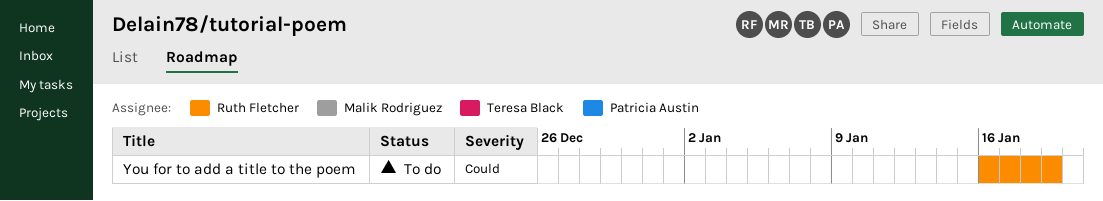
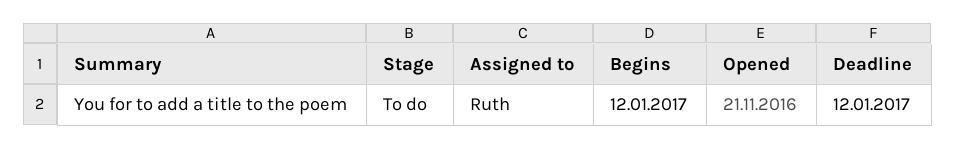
You for to add a title to the poem, start: Jan 16 -> Jan 12
You for to add a title to the poem, due: Jan 19 -> Jan 12

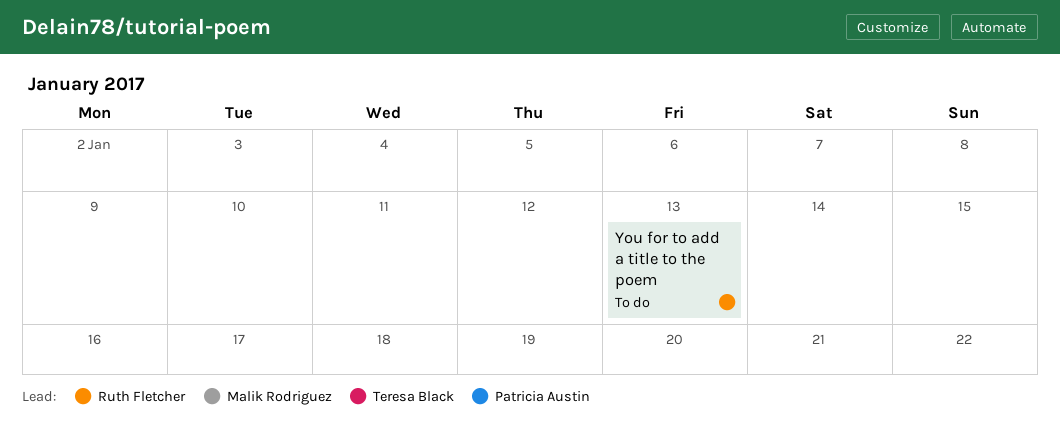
You for to add a title to the poem, due: Jan 12 -> Jan 13

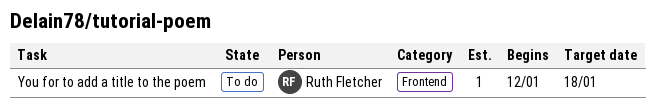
You for to add a title to the poem, due: Jan 13 -> Jan 18

